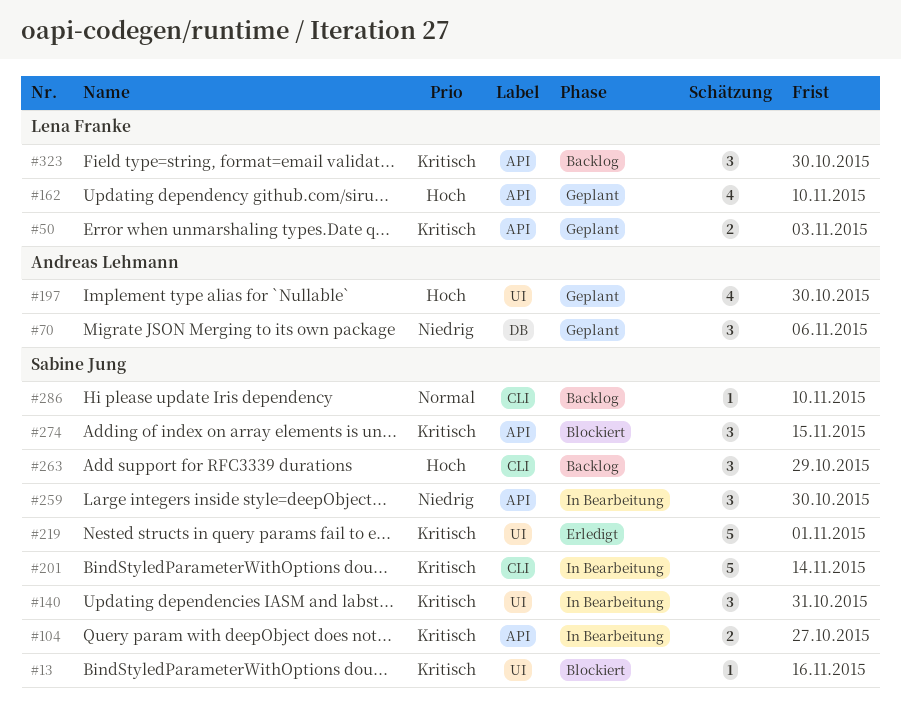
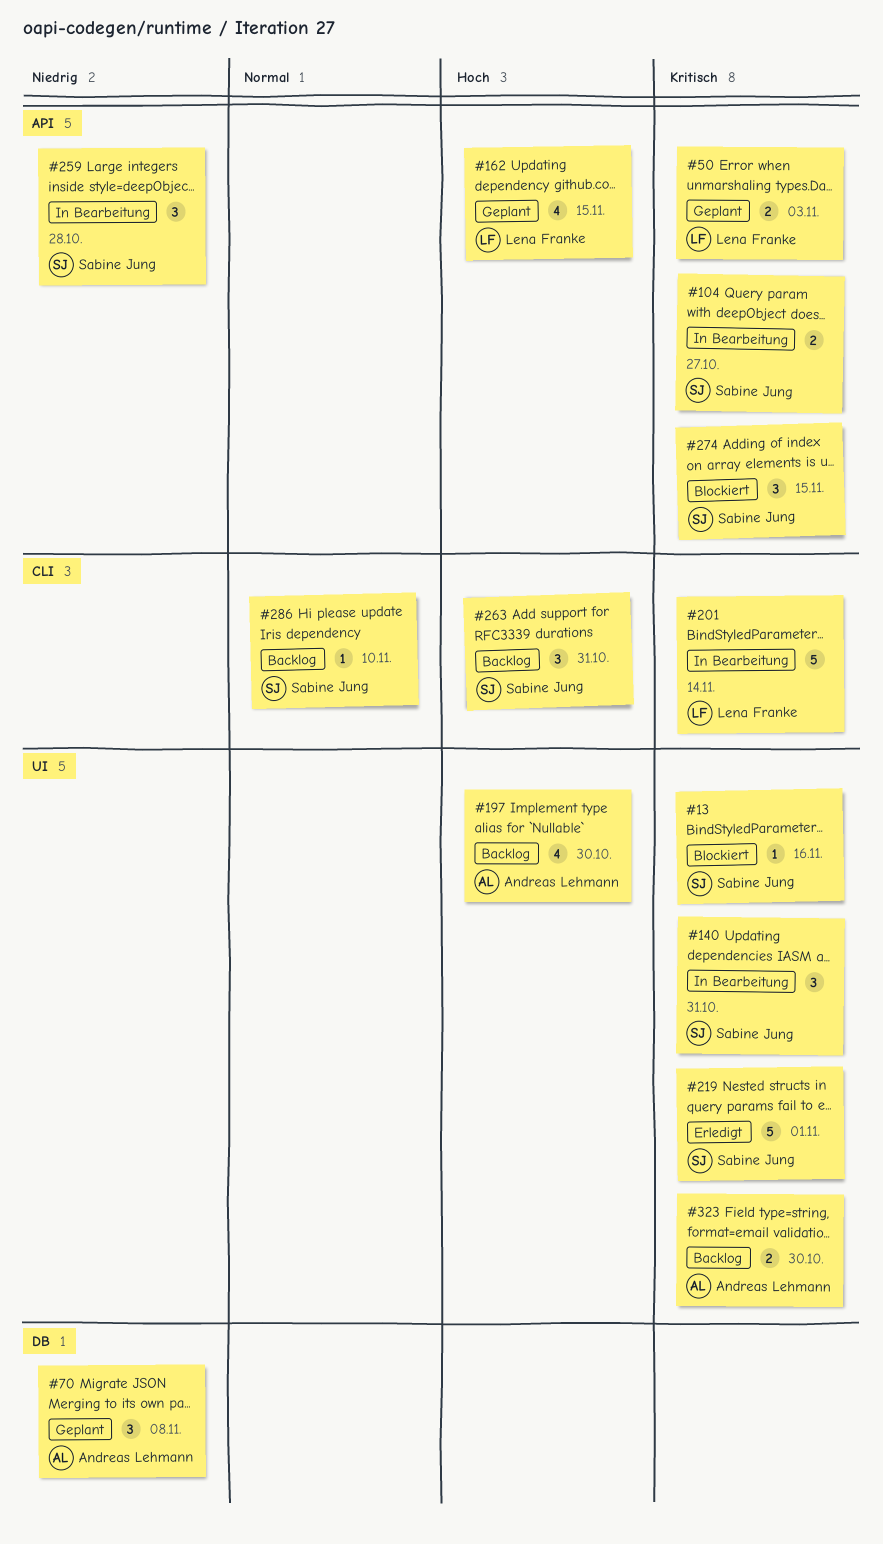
#70, due: Nov 6 -> Nov 8
#162, due: Nov 10 -> Nov 15
#197, status: Geplant -> Backlog
#201, owner: Sabine Jung -> Lena Franke
#259, due: Oct 30 -> Oct 28
#263, due: Oct 29 -> Oct 31
#323, owner: Lena Franke -> Andreas Lehmann
#323, label: API -> UI
#323, estimate: 3 -> 2

